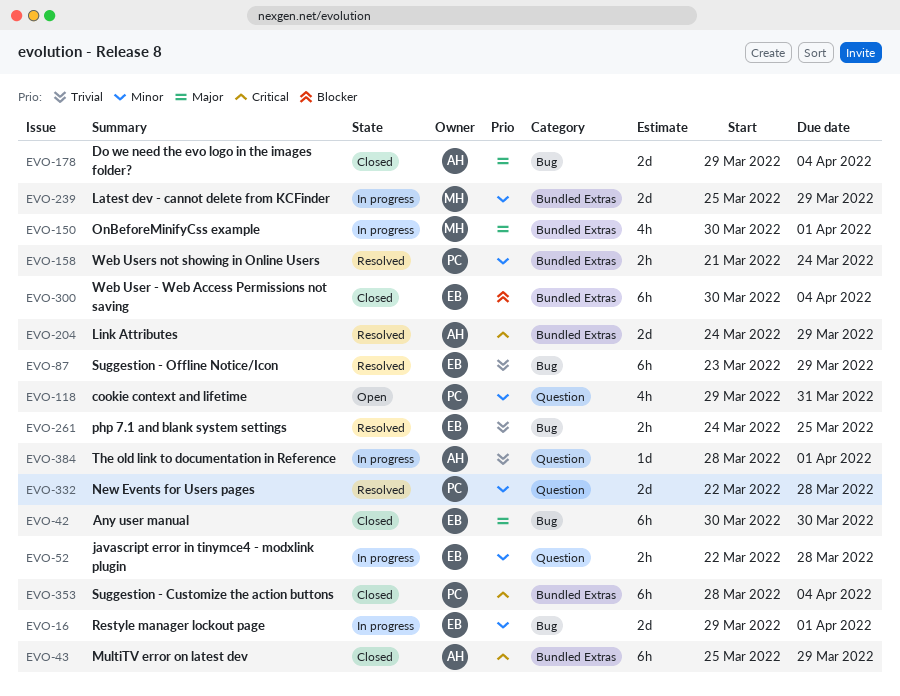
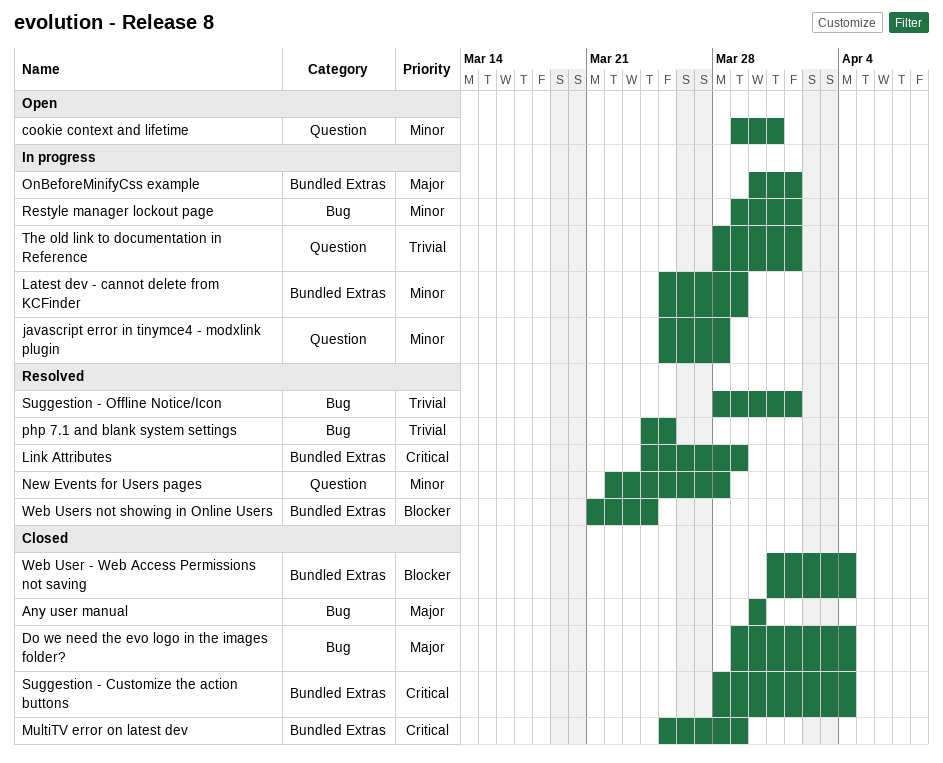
javascript error in tinymce4 - modxlink plugin, start: Mar 22 -> Mar 25
Suggestion - Offline Notice/Icon, start: Mar 23 -> Mar 28
Suggestion - Offline Notice/Icon, due: Mar 29 -> Apr 1
Web User - Web Access Permissions not saving, start: Mar 30 -> Mar 31
Web Users not showing in Online Users, priority: Minor -> Blocker

